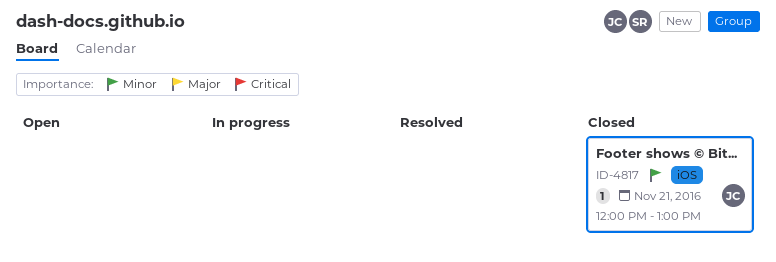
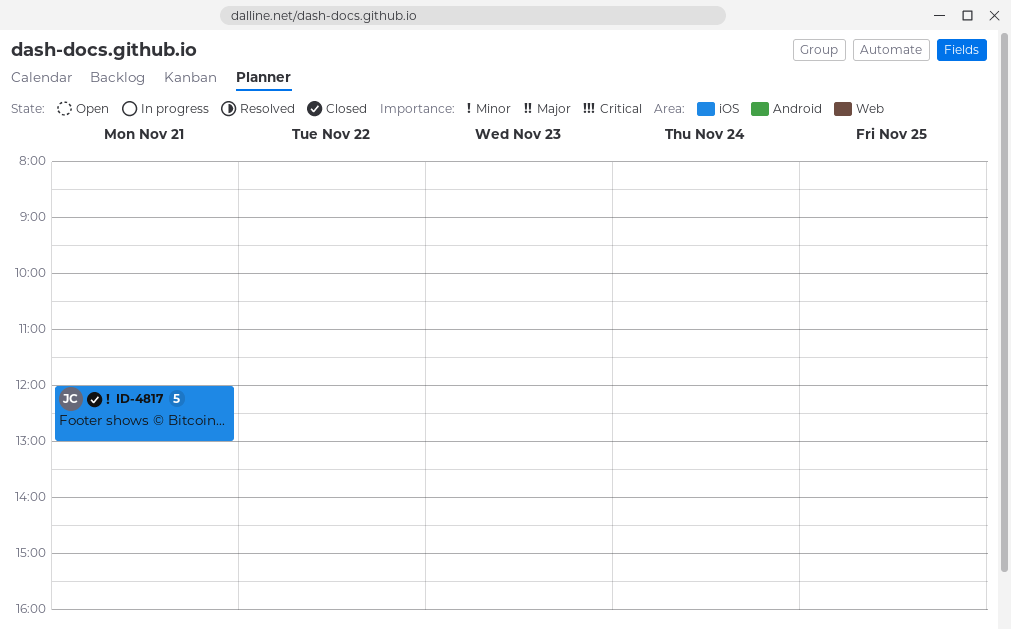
ID-4817, estimate: 1 -> 5

